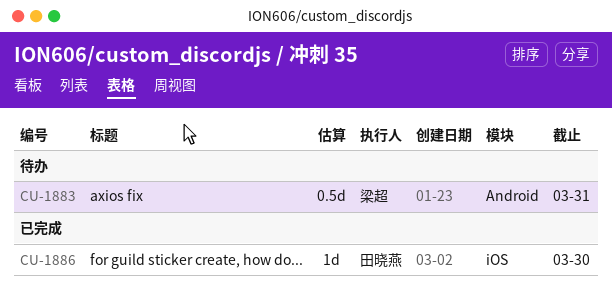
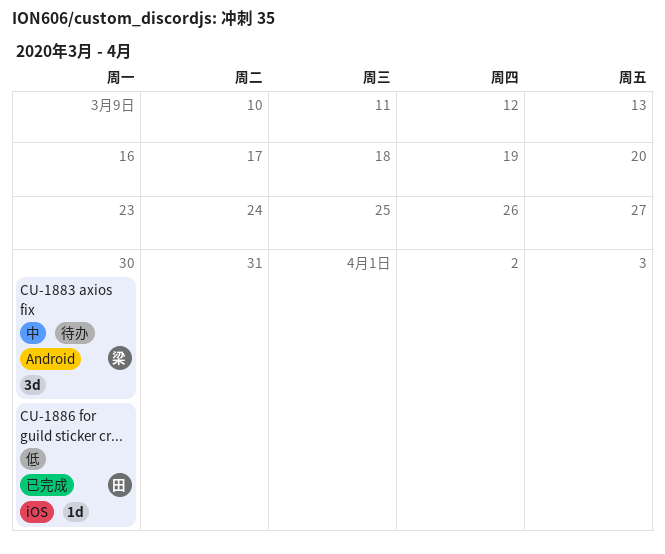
CU-1883, estimate: 0.5d -> 3d
CU-1883, due: Mar 31 -> Mar 30

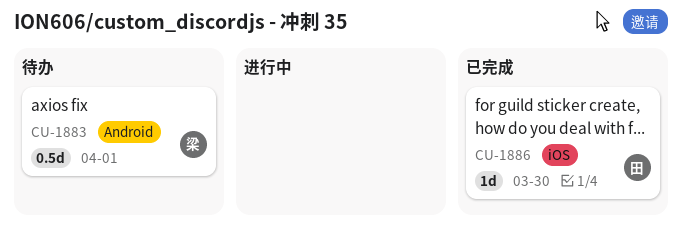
CU-1883, estimate: 3d -> 0.5d
CU-1883, due: Mar 30 -> Apr 1

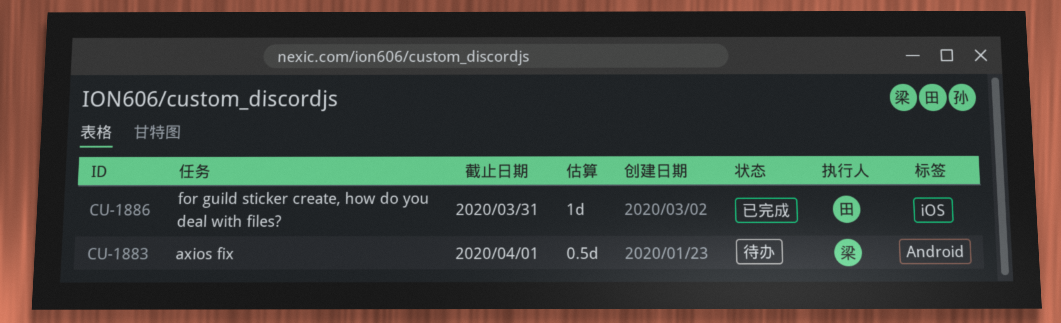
CU-1886, due: Mar 30 -> Mar 31

